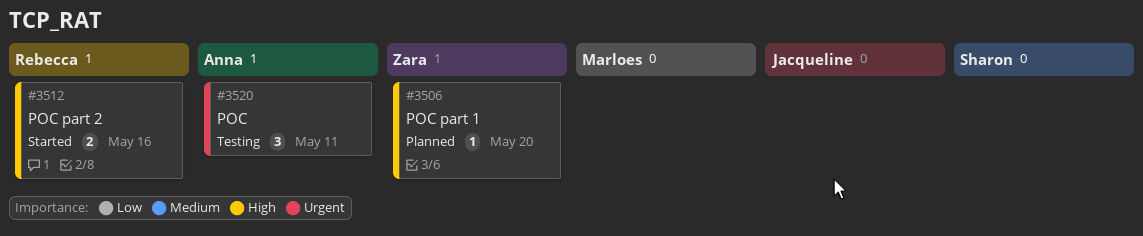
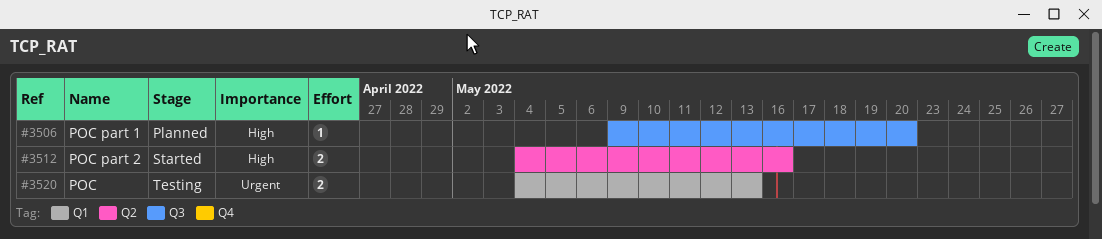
#3520, estimate: 3 -> 2
#3520, due: May 11 -> May 13

